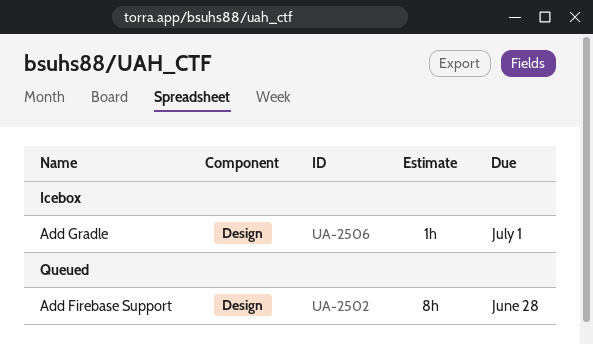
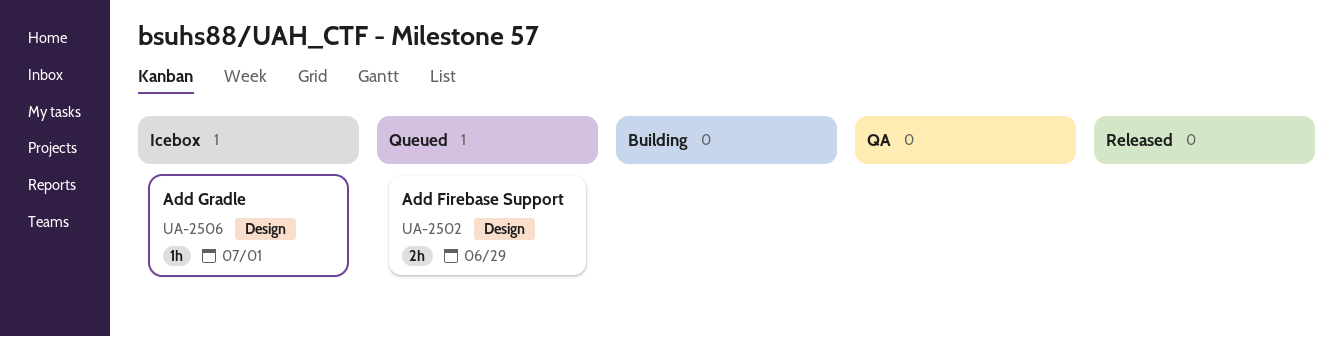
UA-2502, estimate: 8h -> 2h
UA-2502, due: Jun 28 -> Jun 29

